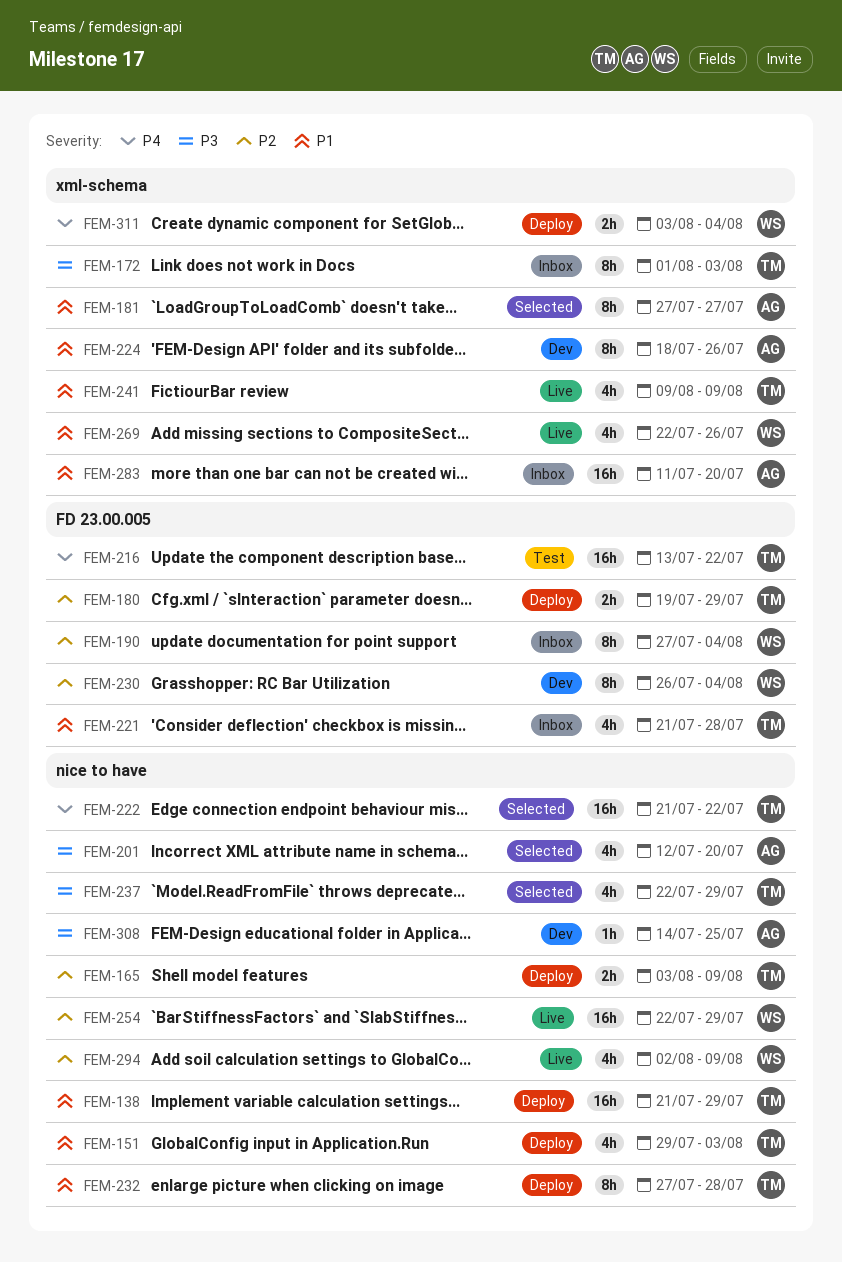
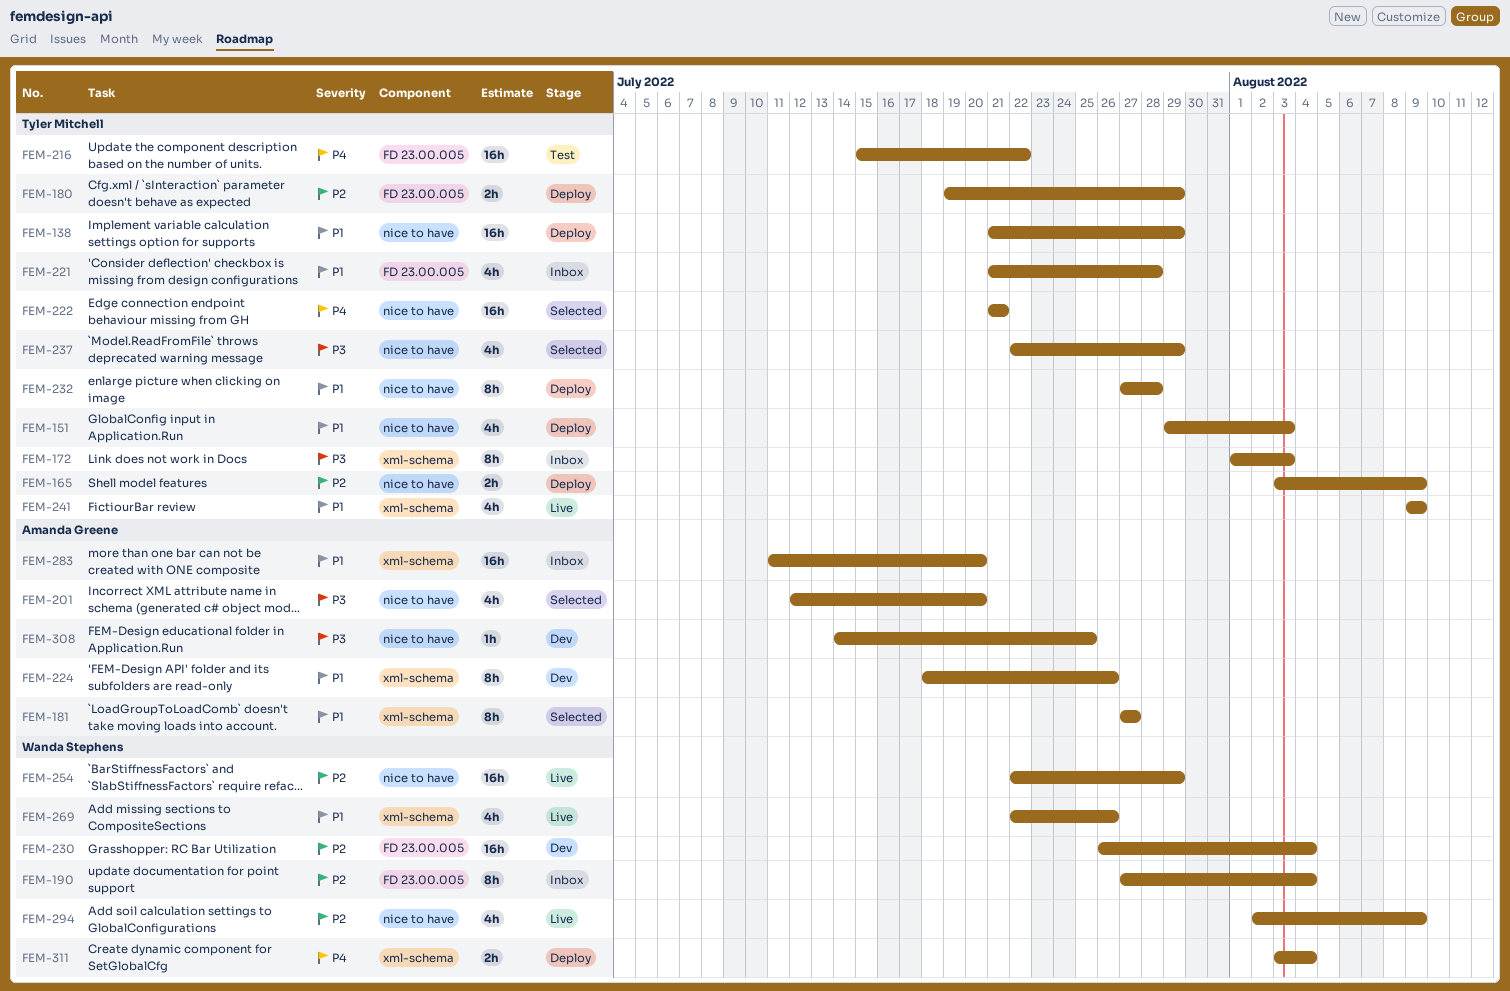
FEM-216, start: Jul 13 -> Jul 15
FEM-222, due: Jul 22 -> Jul 21
FEM-230, estimate: 8h -> 16h

